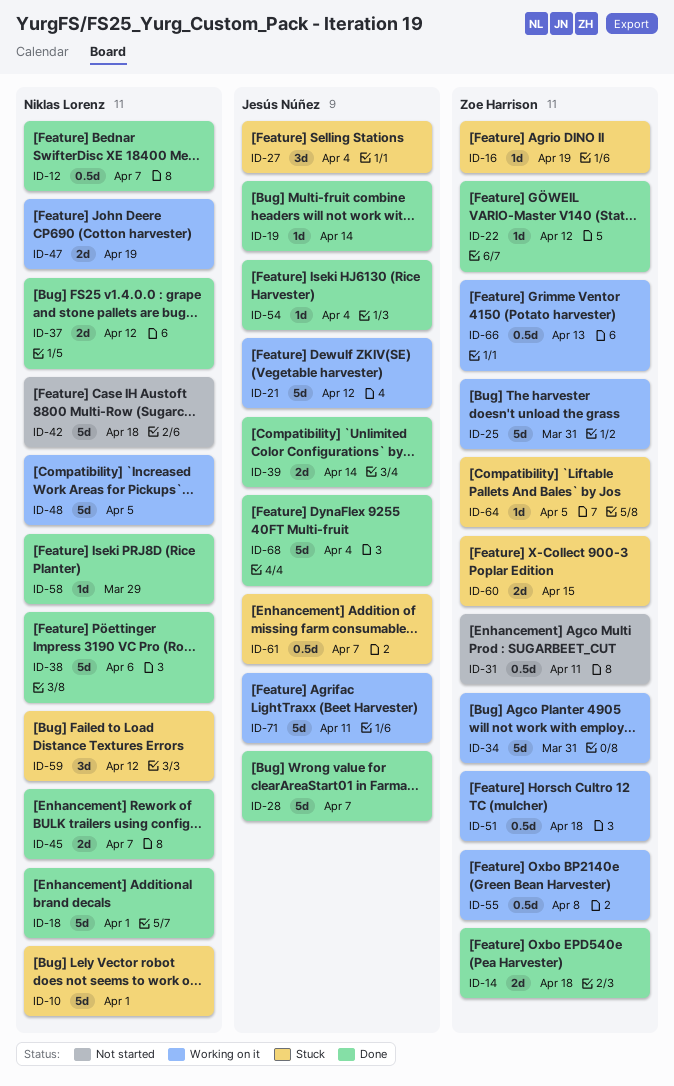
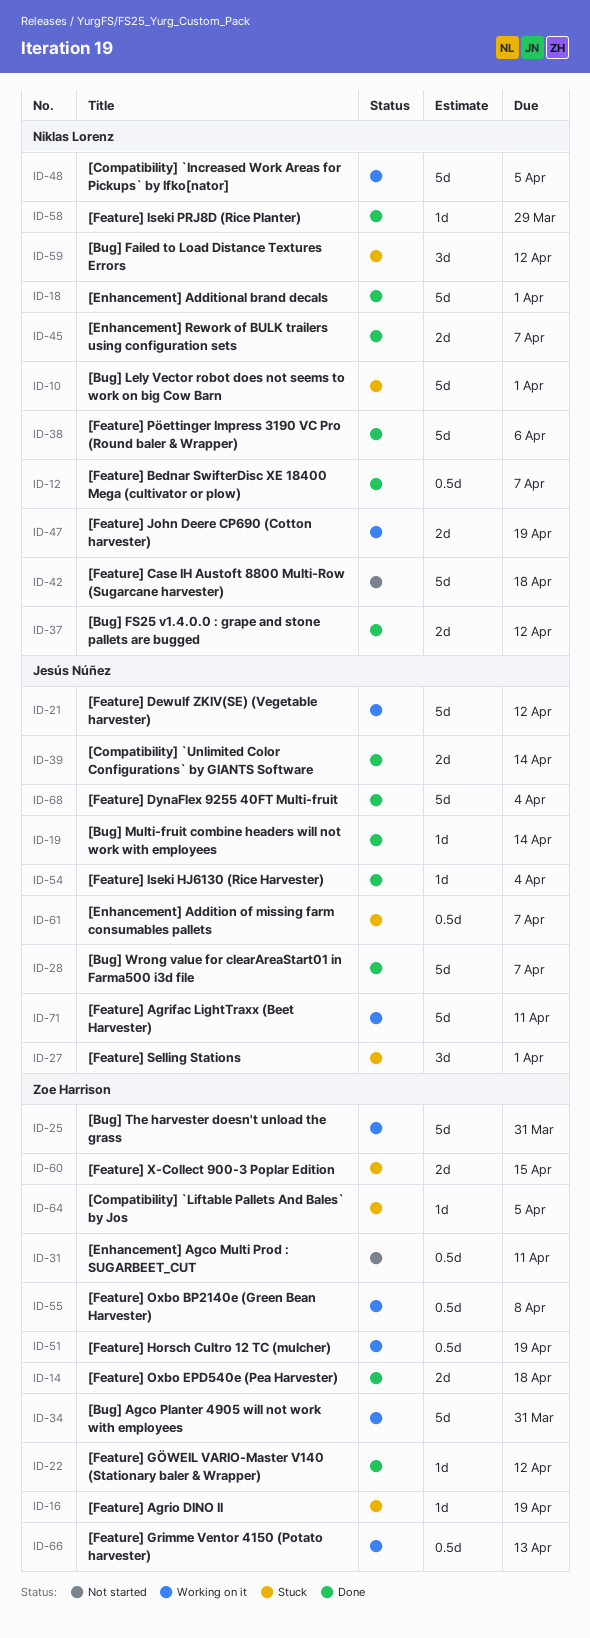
ID-27, due: Apr 4 -> Apr 1
ID-51, due: Apr 18 -> Apr 19

